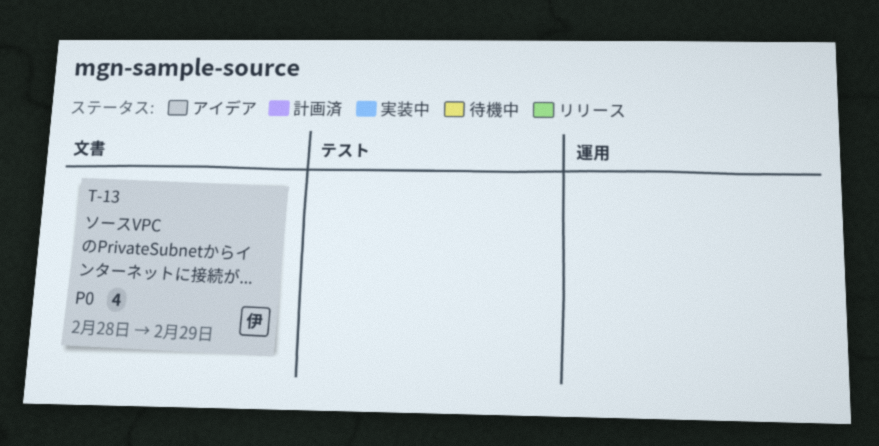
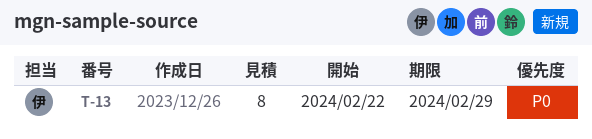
T-13, estimate: 4 -> 8
T-13, start: Feb 28 -> Feb 22

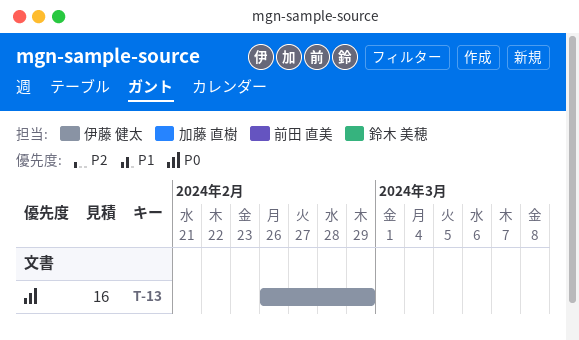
T-13, estimate: 8 -> 16
T-13, start: Feb 22 -> Feb 26

